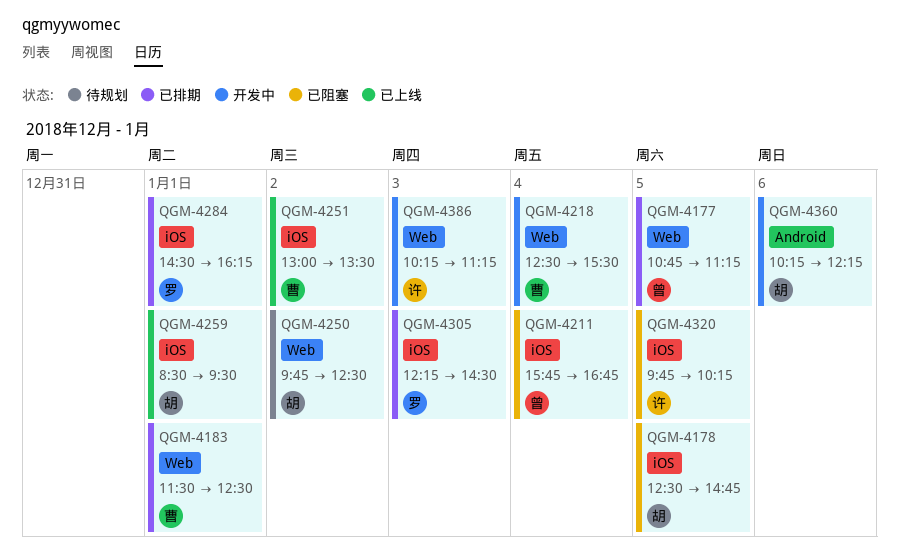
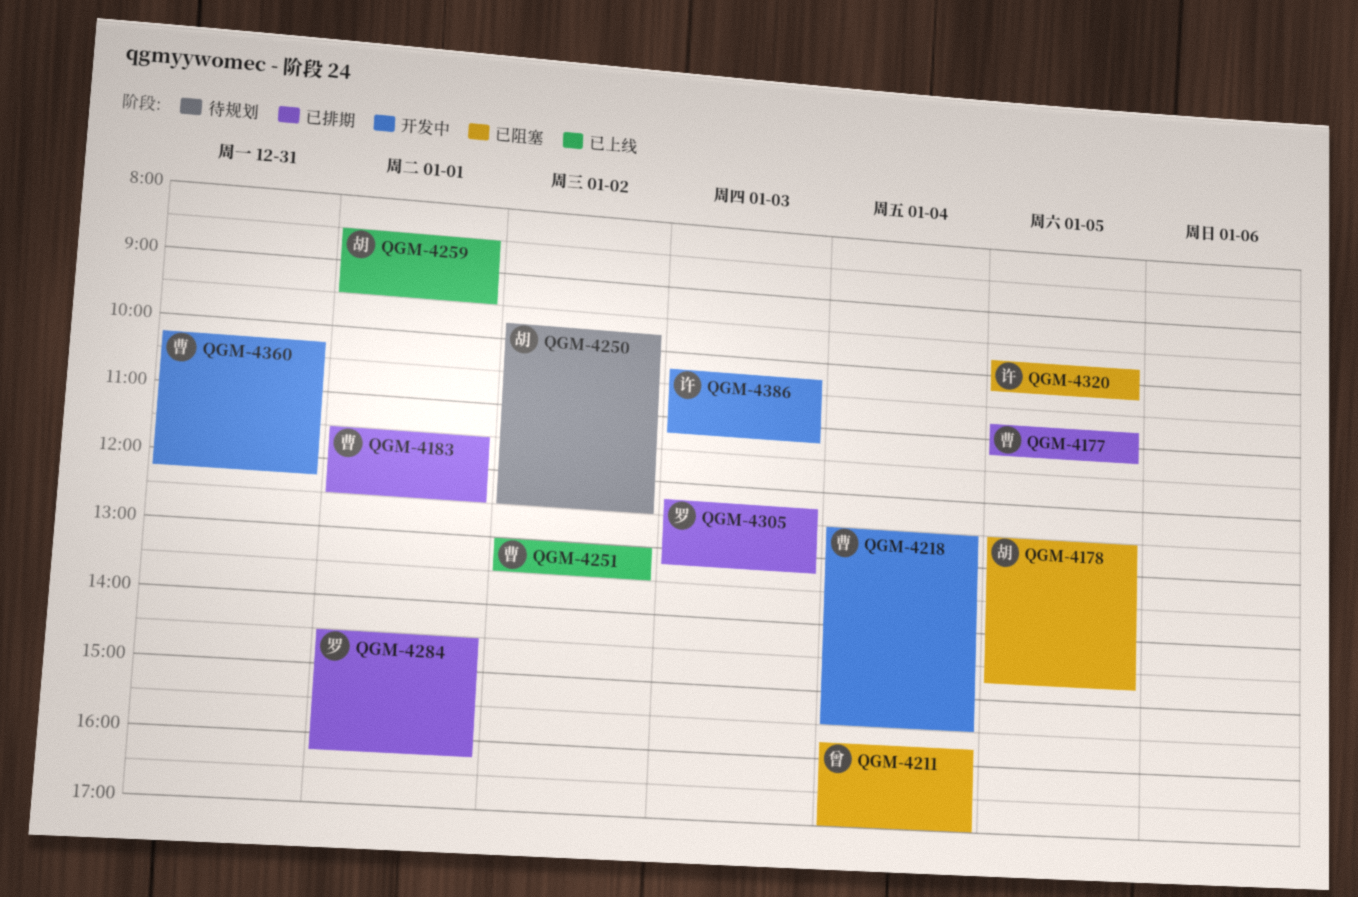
QGM-4177, owner: 曾 -> 曹
QGM-4211, ends: 16:45 -> 17:00
QGM-4305, ends: 14:30 -> 13:15
QGM-4360, owner: 胡 -> 曹
QGM-4360, day: Jan 6 -> Dec 31

